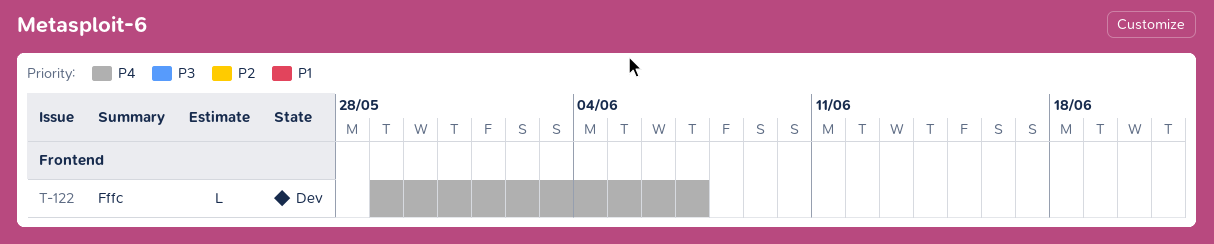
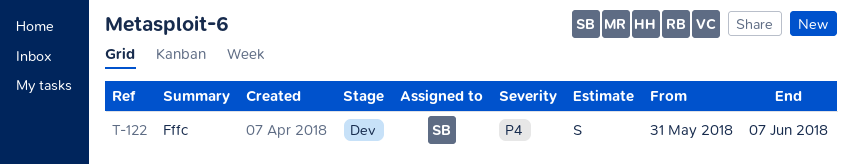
T-122, estimate: L -> S
T-122, start: May 29 -> May 31

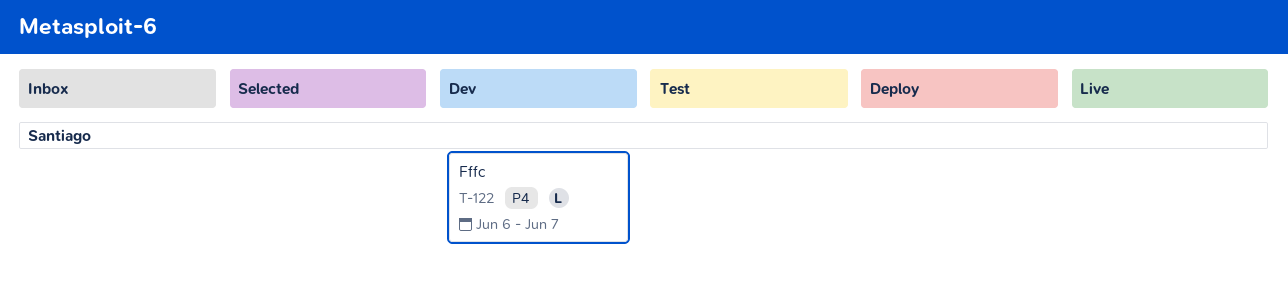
T-122, estimate: S -> L
T-122, start: May 31 -> Jun 6

